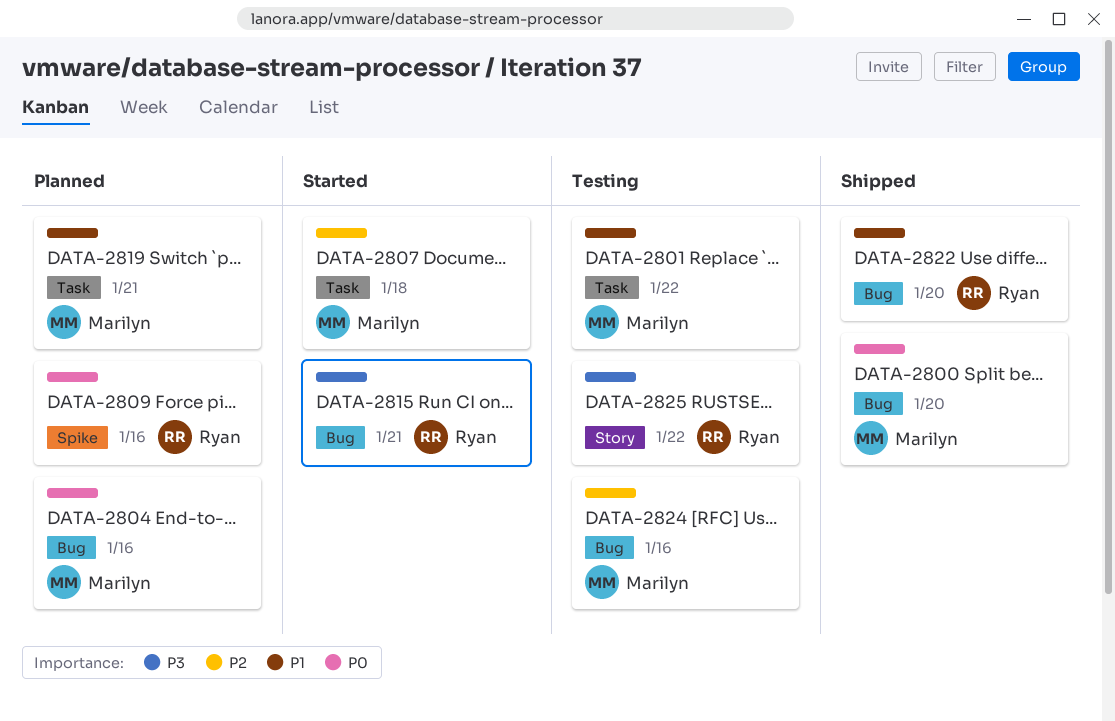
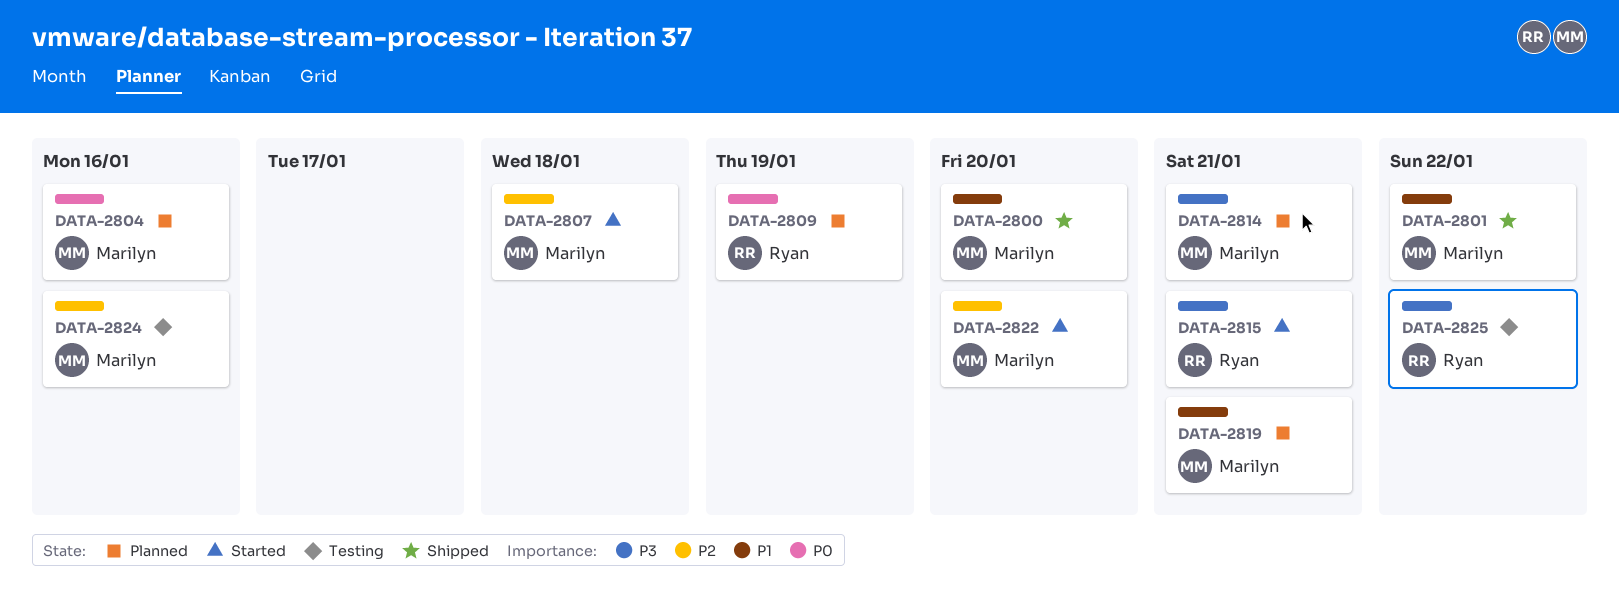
DATA-2800, priority: P0 -> P1
DATA-2801, status: Testing -> Shipped
DATA-2809, due: Jan 16 -> Jan 19
DATA-2814: none -> present
DATA-2822, status: Shipped -> Started
DATA-2822, owner: Ryan -> Marilyn
DATA-2822, priority: P1 -> P2

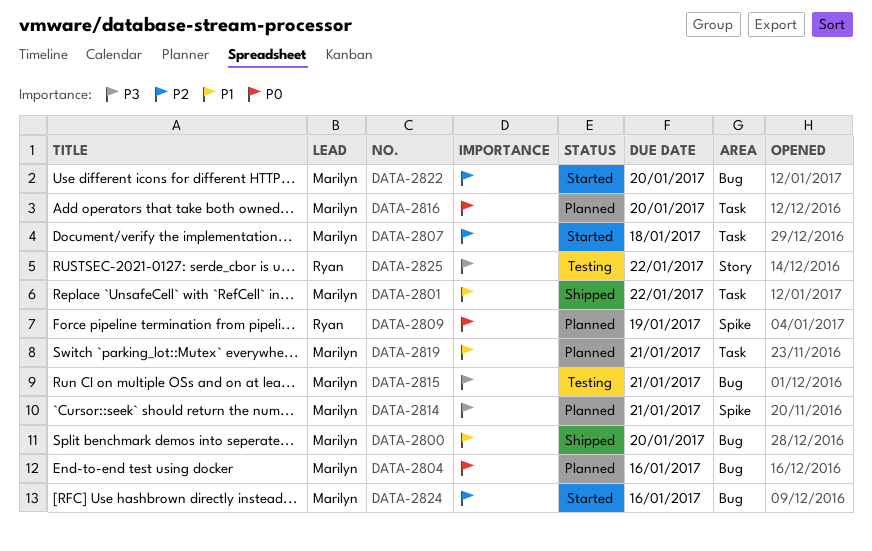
DATA-2815, status: Started -> Testing
DATA-2815, owner: Ryan -> Marilyn
DATA-2816: none -> present
DATA-2824, status: Testing -> Started

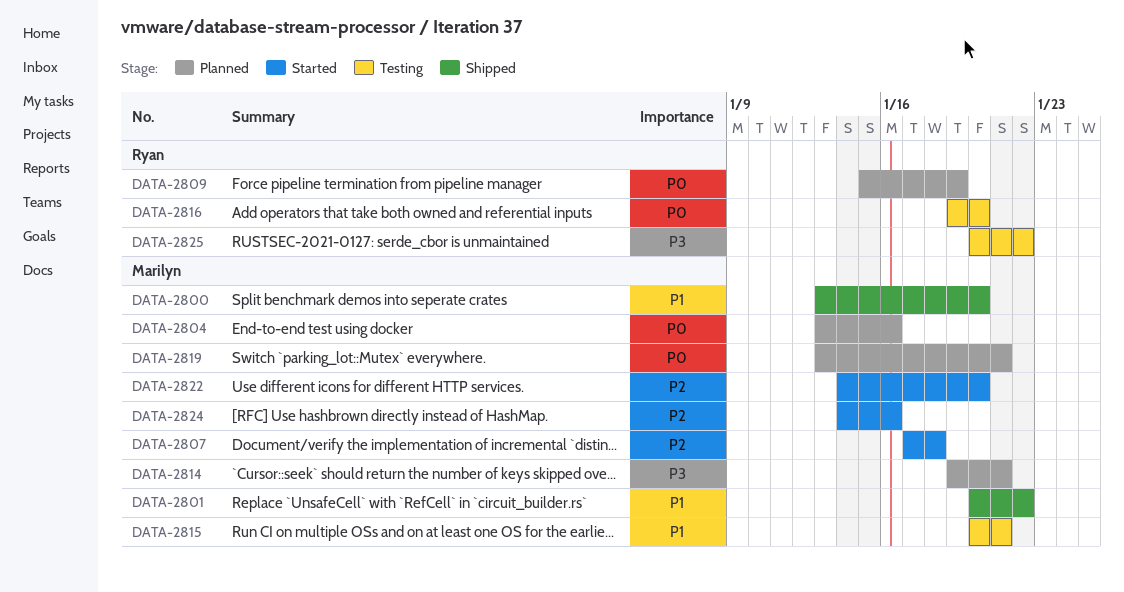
DATA-2815, priority: P3 -> P1
DATA-2816, status: Planned -> Testing
DATA-2816, owner: Marilyn -> Ryan
DATA-2819, priority: P1 -> P0

